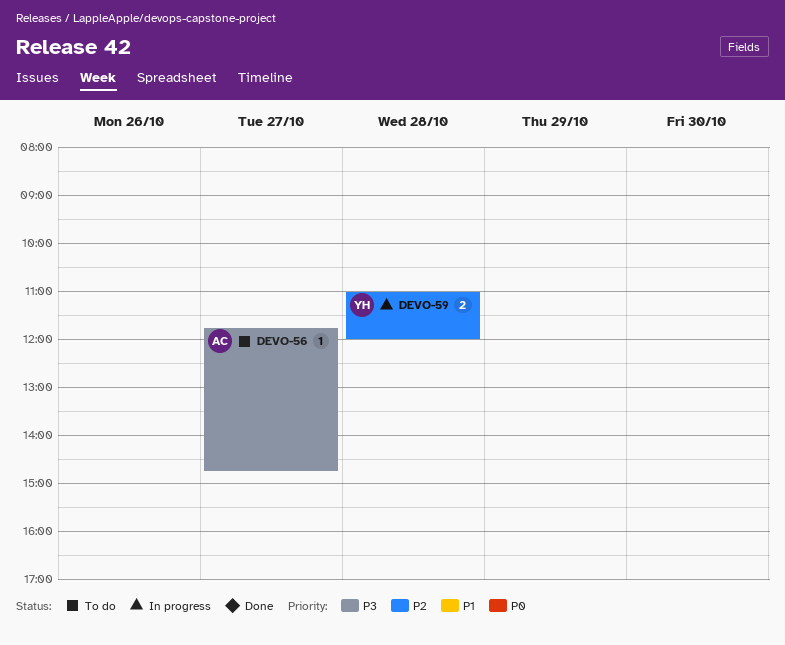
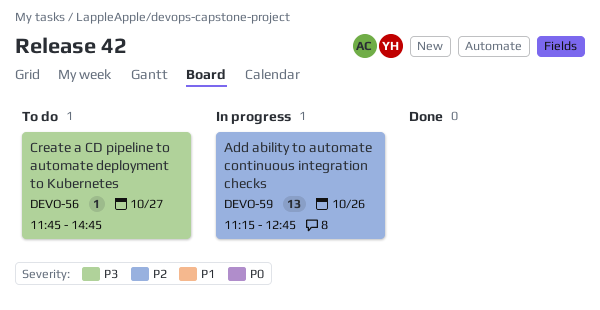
DEVO-59, estimate: 2 -> 13
DEVO-59, day: Oct 28 -> Oct 26
DEVO-59, begins: 11:00 -> 11:15
DEVO-59, ends: 12:00 -> 12:45

